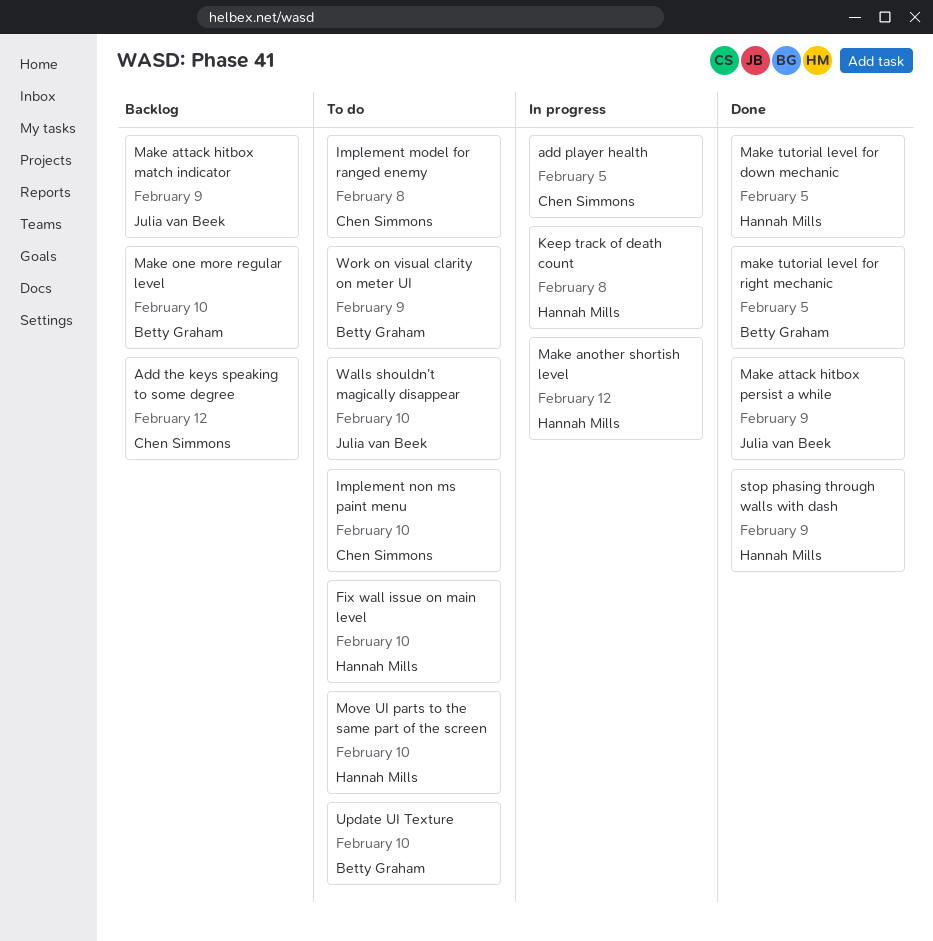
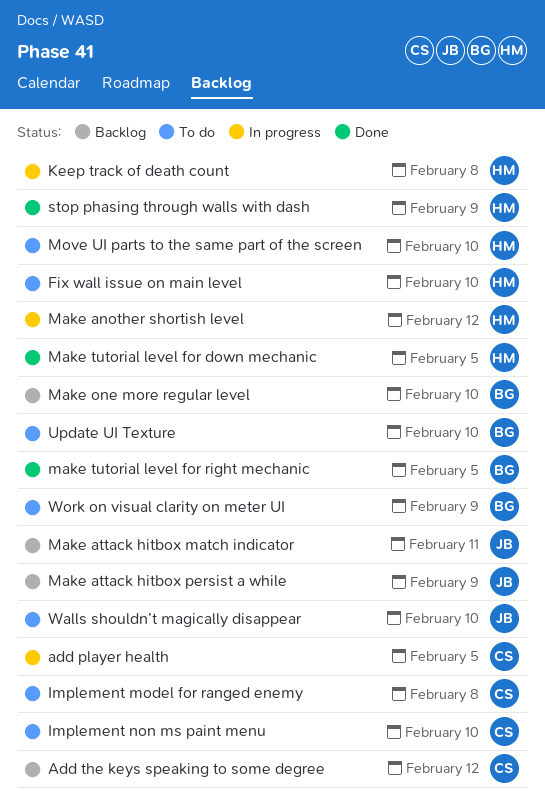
Make attack hitbox match indicator, due: Feb 9 -> Feb 11
Make attack hitbox persist a while, status: Done -> Backlog

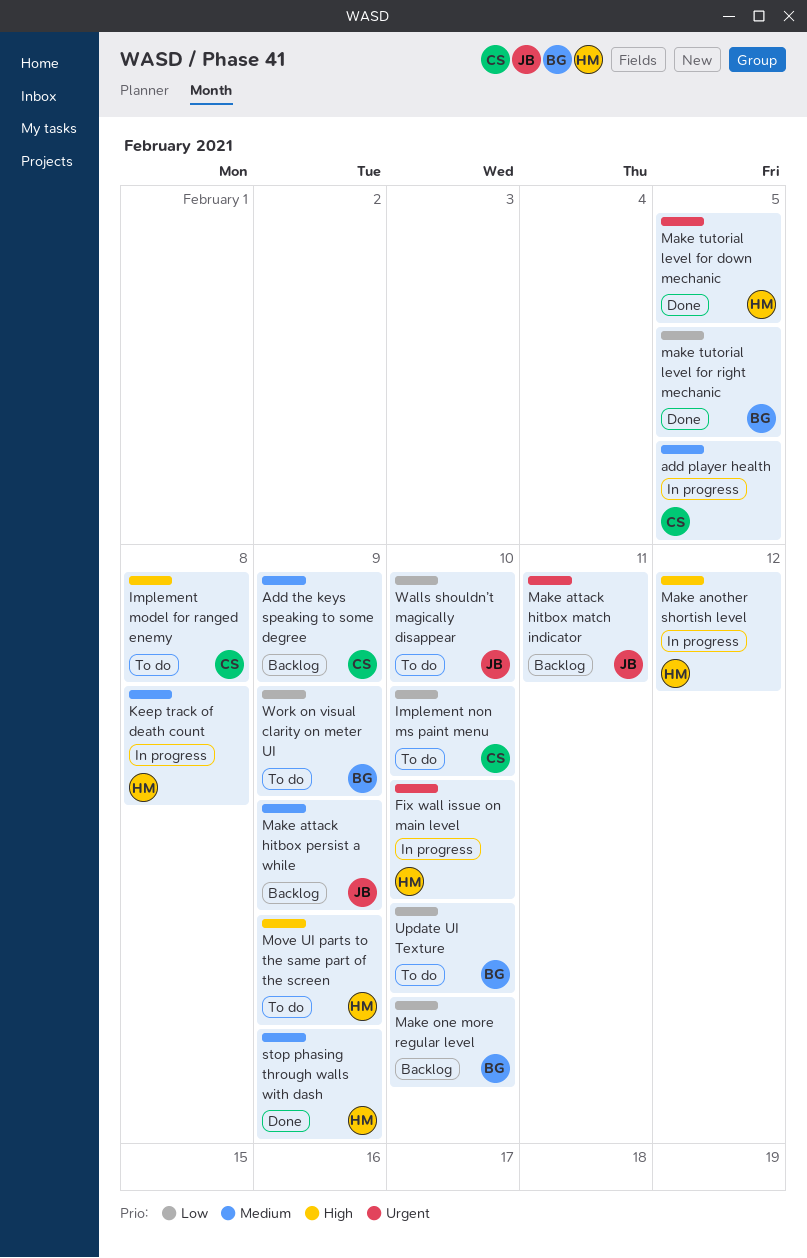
Add the keys speaking to some degree, due: Feb 12 -> Feb 9
Fix wall issue on main level, status: To do -> In progress
Move UI parts to the same part of the screen, due: Feb 10 -> Feb 9

